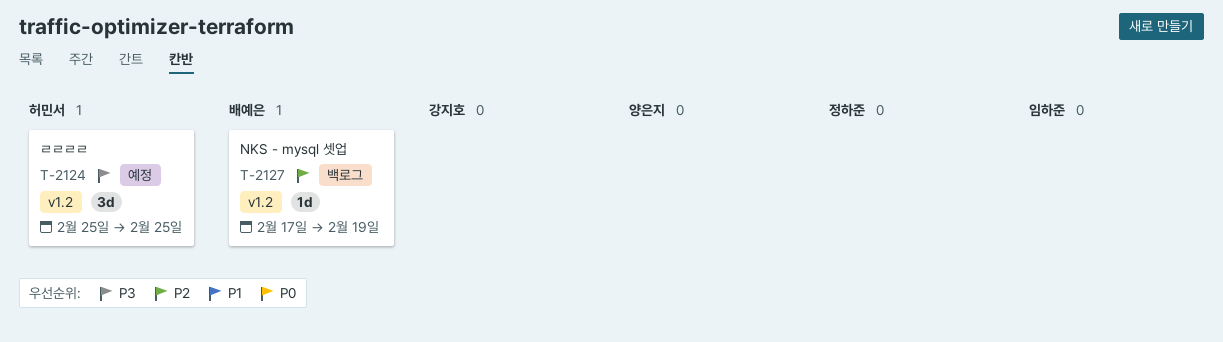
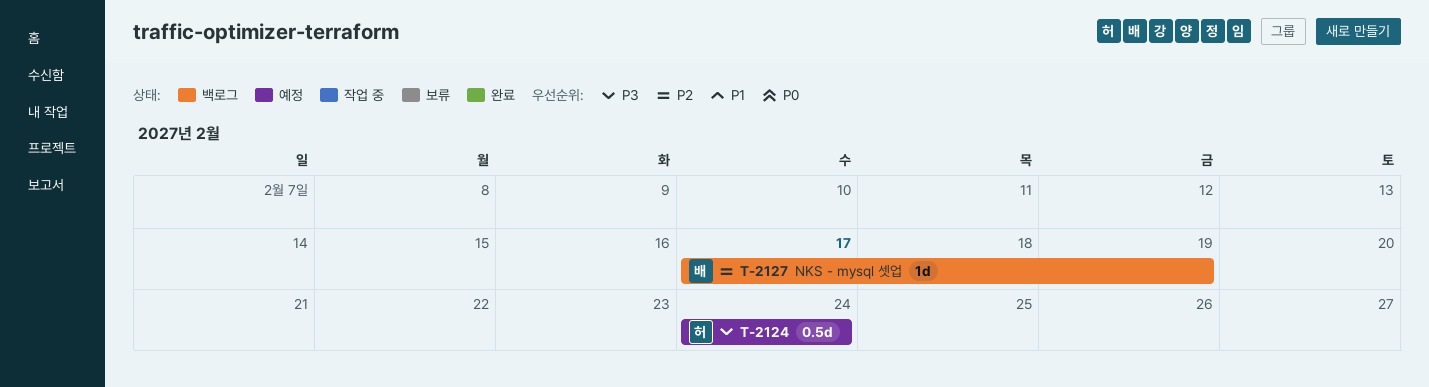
T-2124, estimate: 3d -> 0.5d
T-2124, start: Feb 25 -> Feb 24
T-2124, due: Feb 25 -> Feb 24

